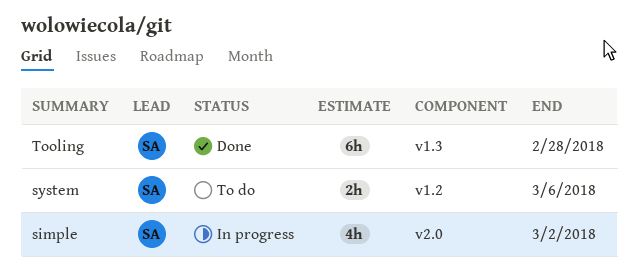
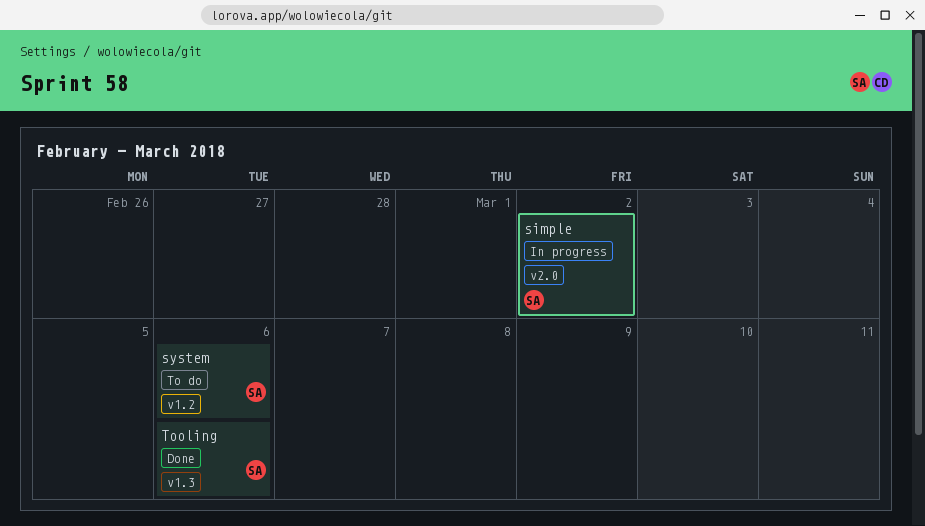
Tooling, due: Feb 28 -> Mar 6

